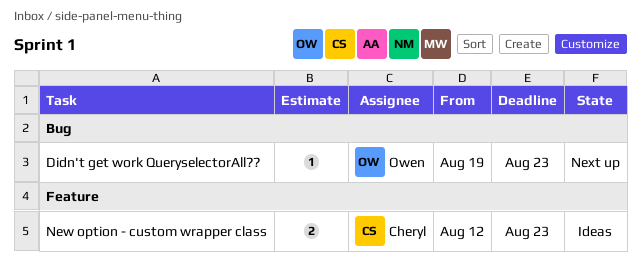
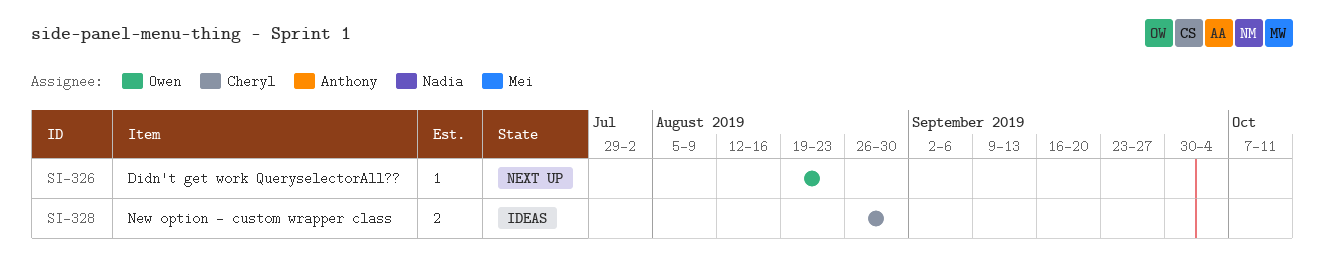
New option - custom wrapper class, start: Aug 12 -> Aug 26
New option - custom wrapper class, due: Aug 23 -> Aug 30

